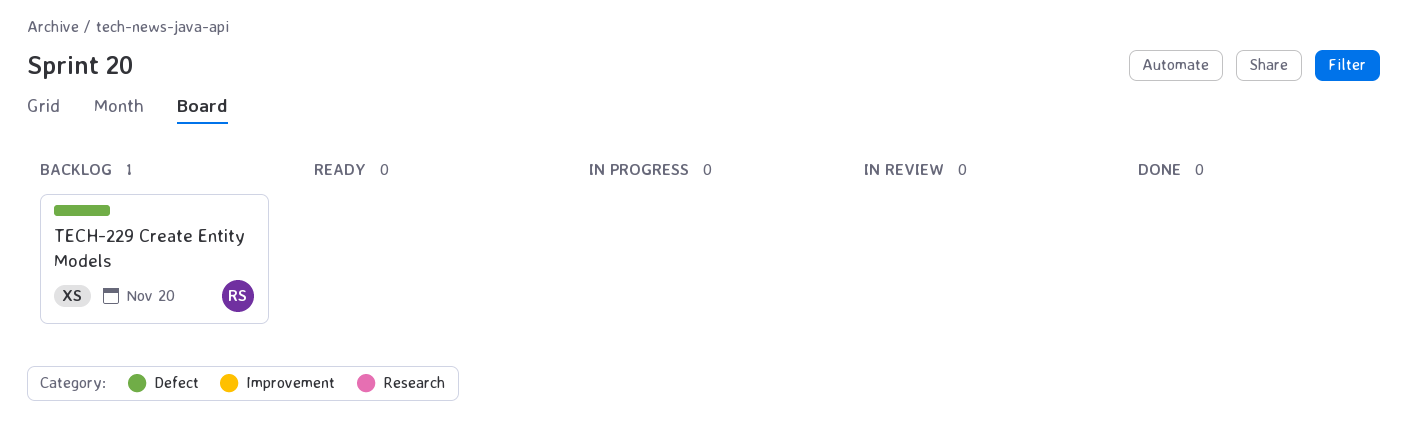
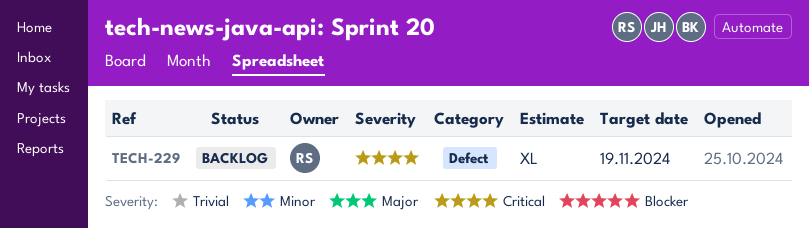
TECH-229, estimate: XS -> XL
TECH-229, due: Nov 20 -> Nov 19

